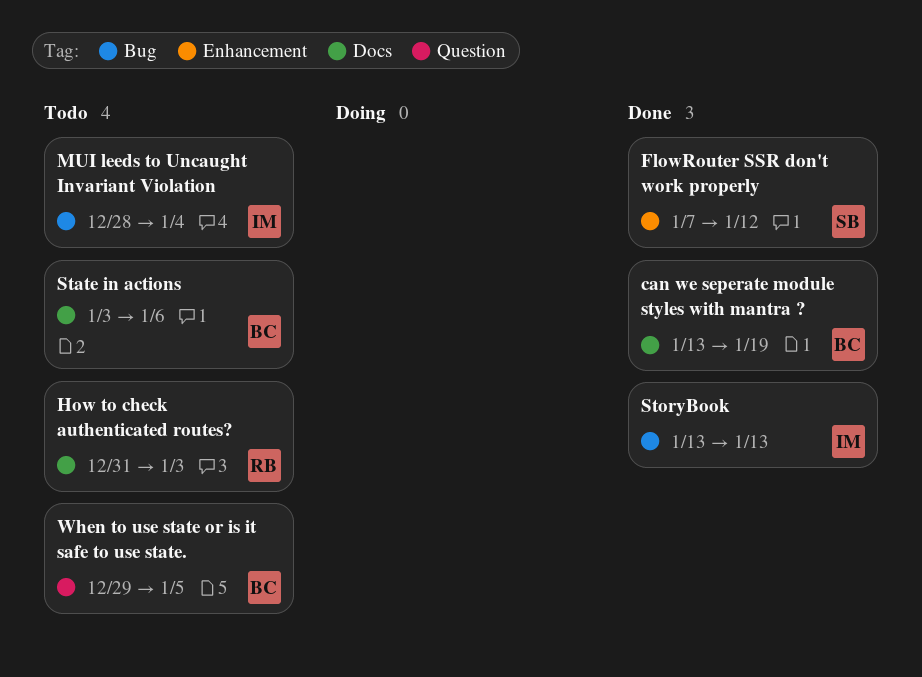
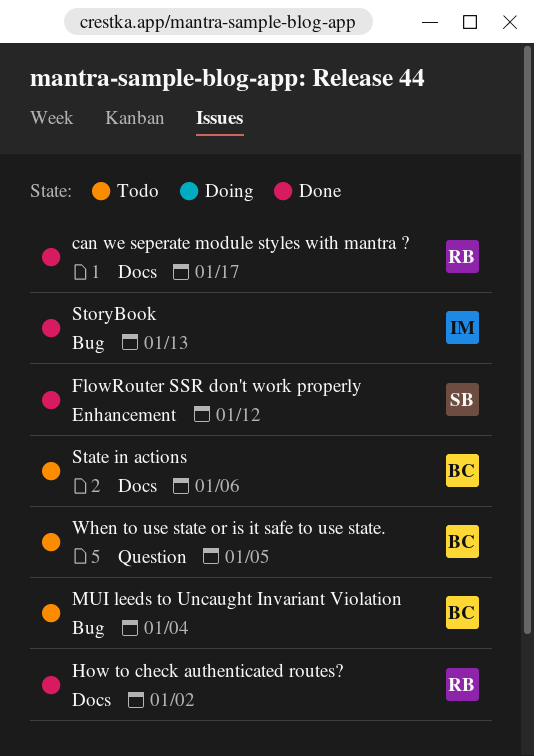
can we seperate module styles with mantra ?, owner: BC -> RB
can we seperate module styles with mantra ?, due: Jan 19 -> Jan 17
How to check authenticated routes?, status: Todo -> Done
How to check authenticated routes?, due: Jan 3 -> Jan 2
MUI leeds to Uncaught Invariant Violation, owner: IM -> BC

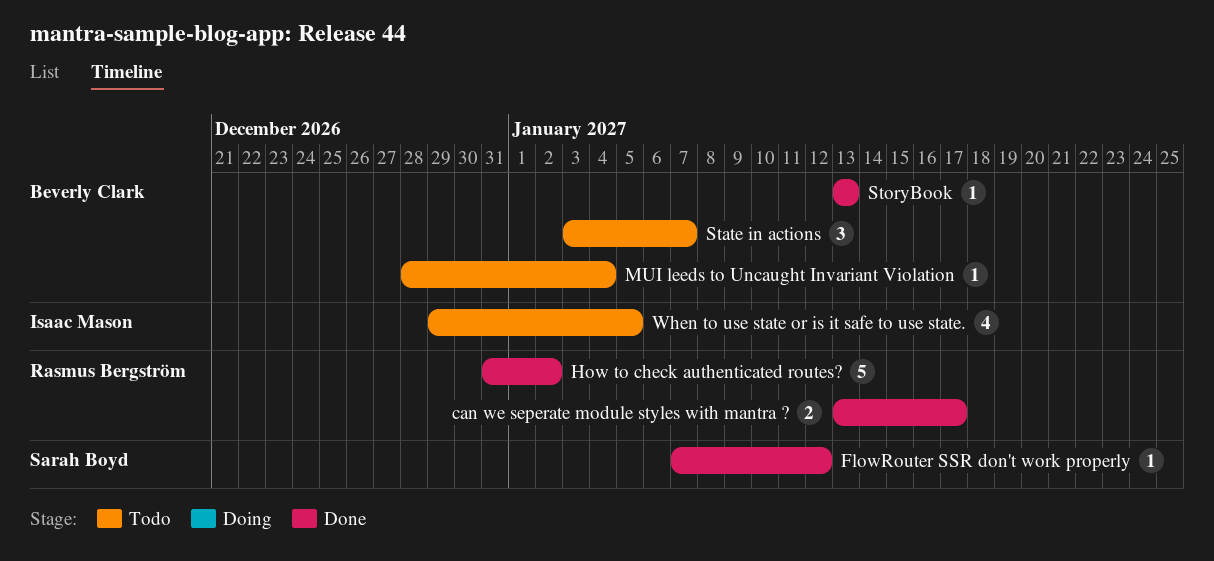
State in actions, due: Jan 6 -> Jan 7
StoryBook, owner: Isaac Mason -> Beverly Clark
When to use state or is it safe to use state., owner: Beverly Clark -> Isaac Mason

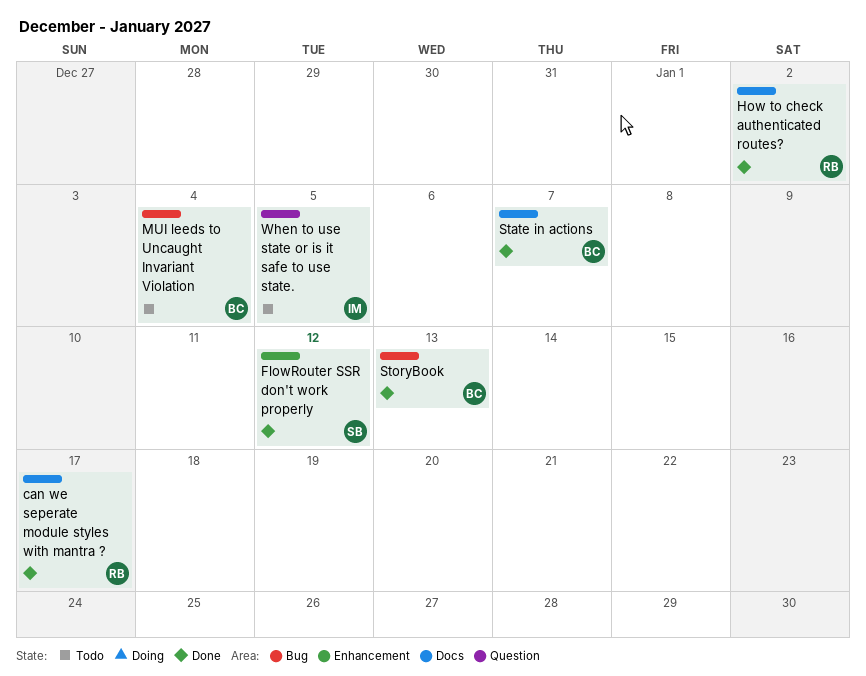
State in actions, status: Todo -> Done

